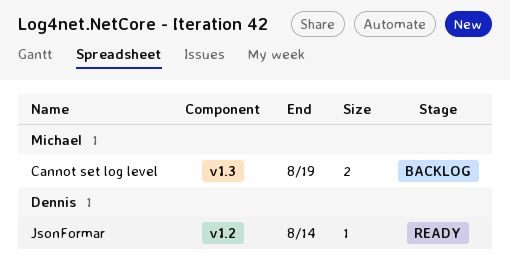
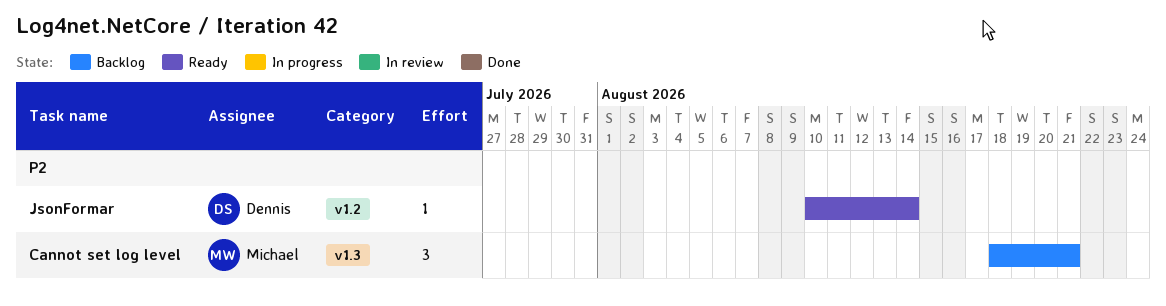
Cannot set log level, estimate: 2 -> 3
Cannot set log level, due: Aug 19 -> Aug 21

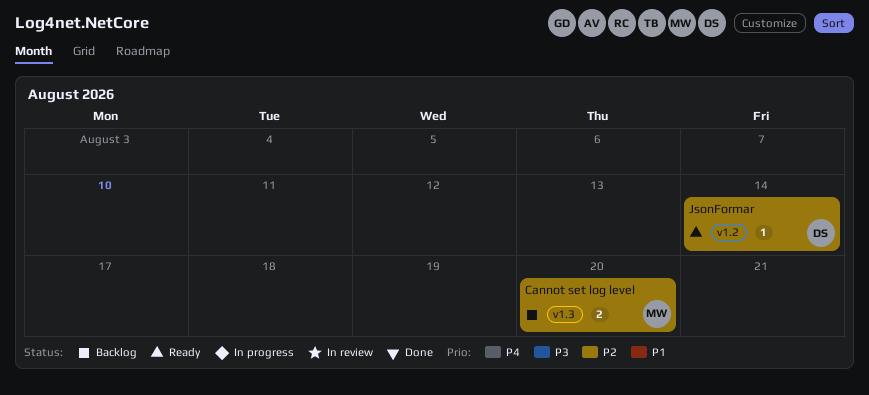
Cannot set log level, estimate: 3 -> 2
Cannot set log level, due: Aug 21 -> Aug 20

